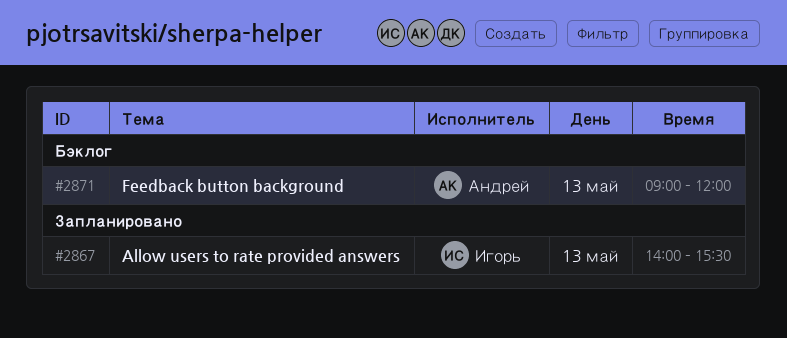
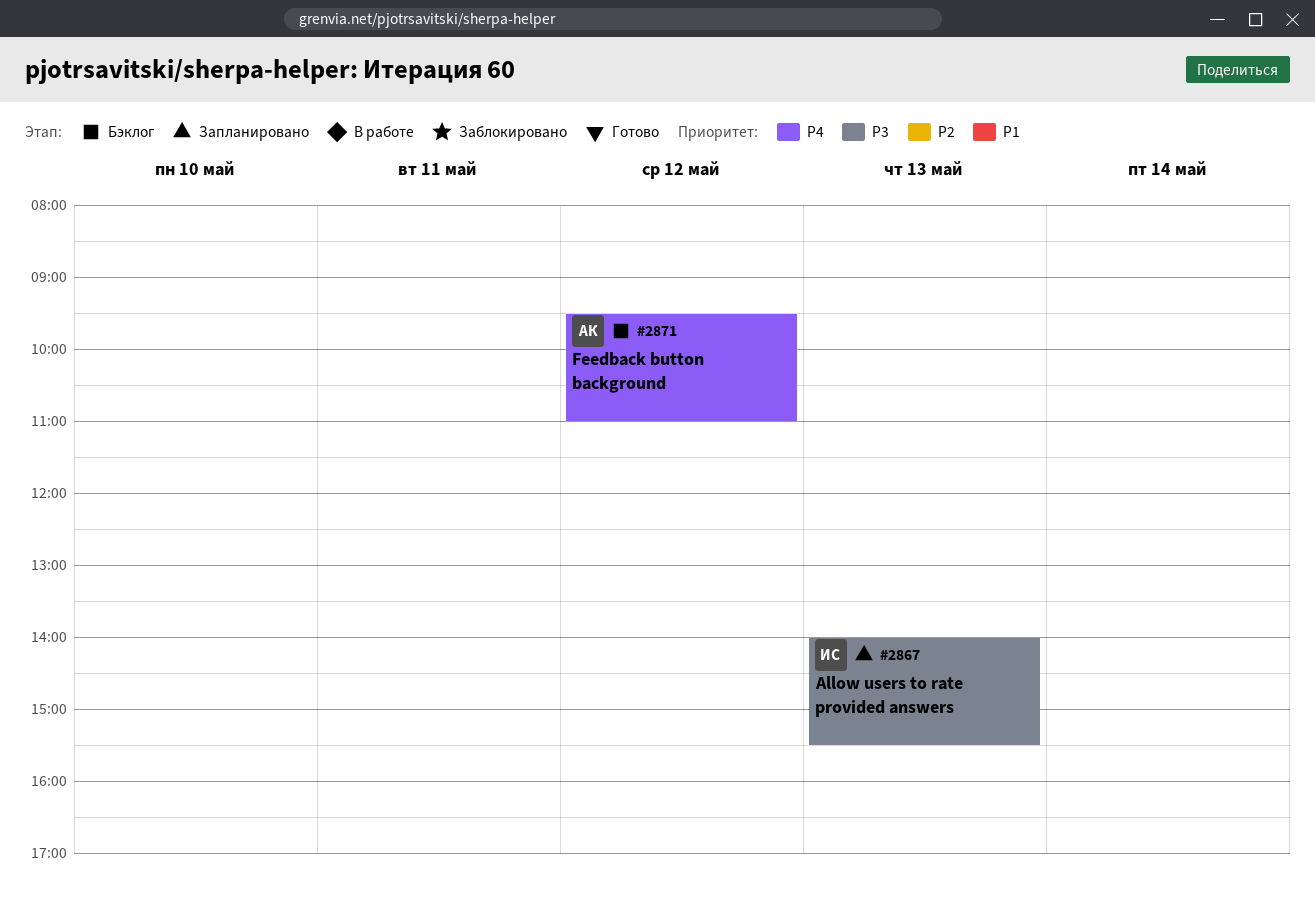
#2871, day: May 13 -> May 12
#2871, begins: 09:00 -> 09:30
#2871, ends: 12:00 -> 11:00

